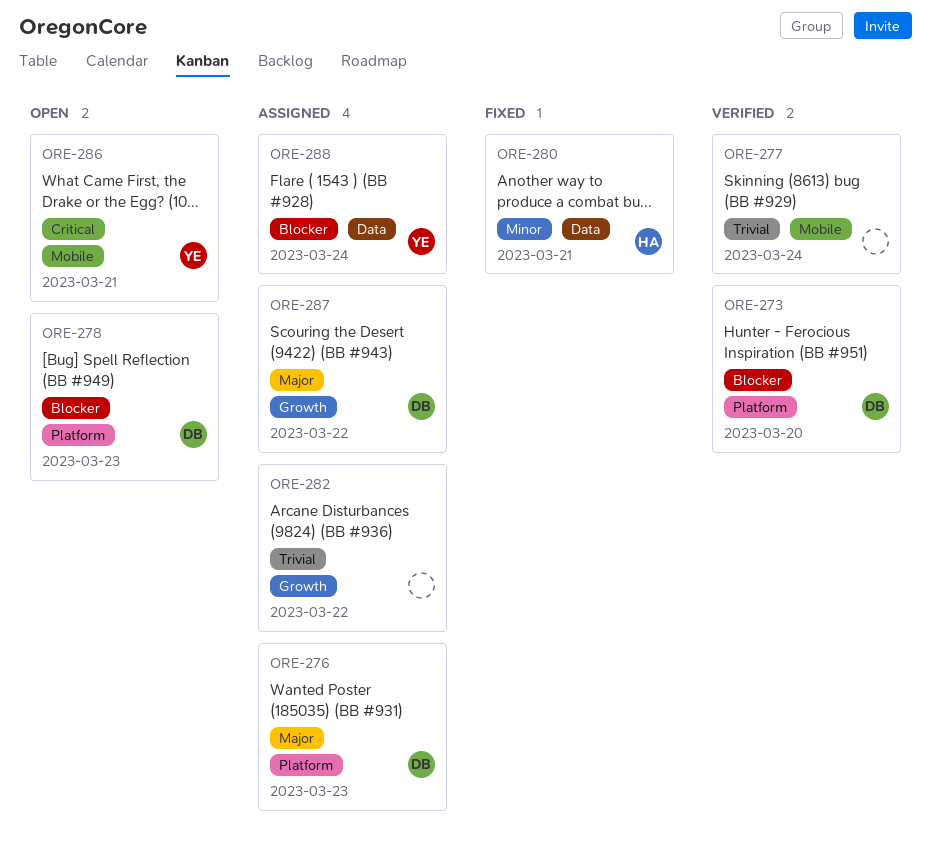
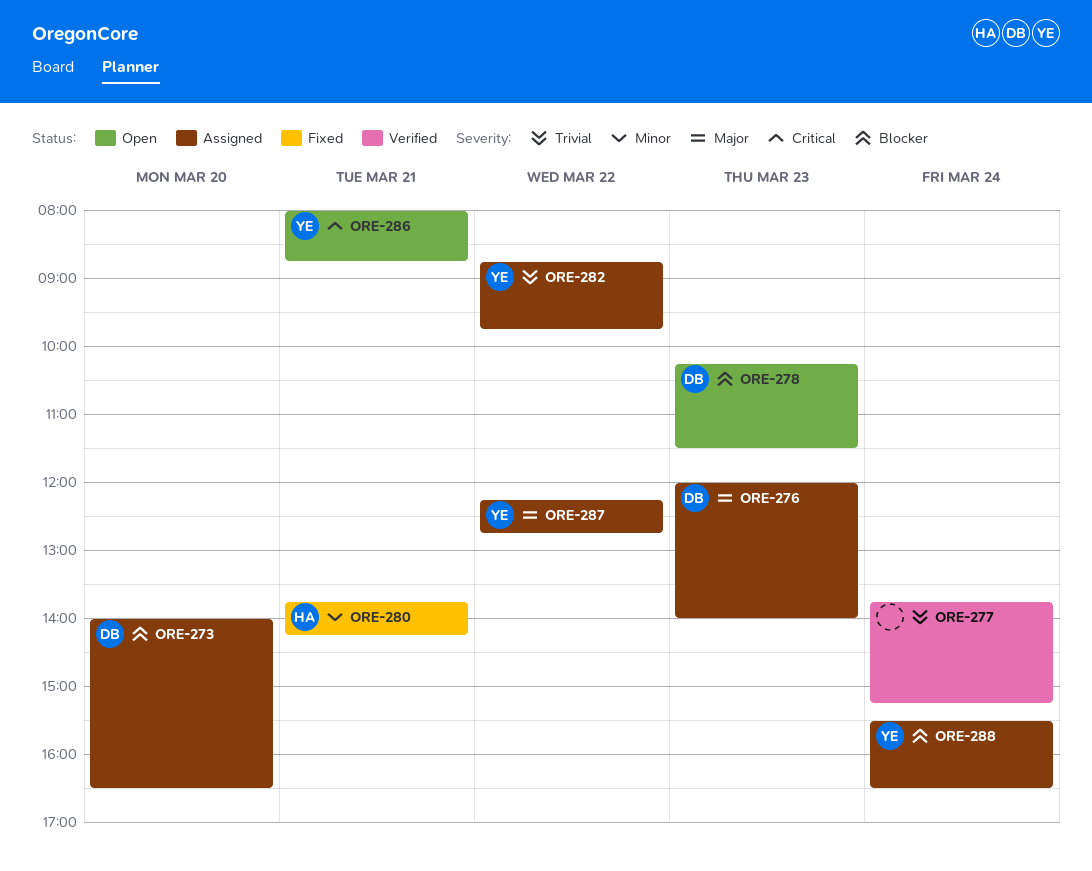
ORE-273, status: Verified -> Assigned
ORE-282, owner: none -> YE
ORE-287, owner: DB -> YE

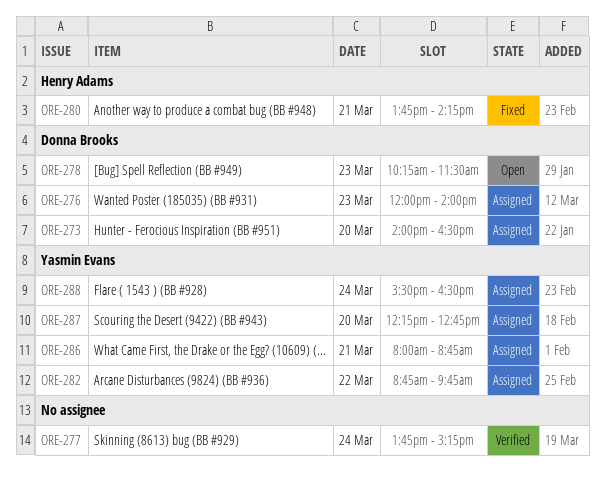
ORE-286, status: Open -> Assigned
ORE-287, day: Mar 22 -> Mar 20

